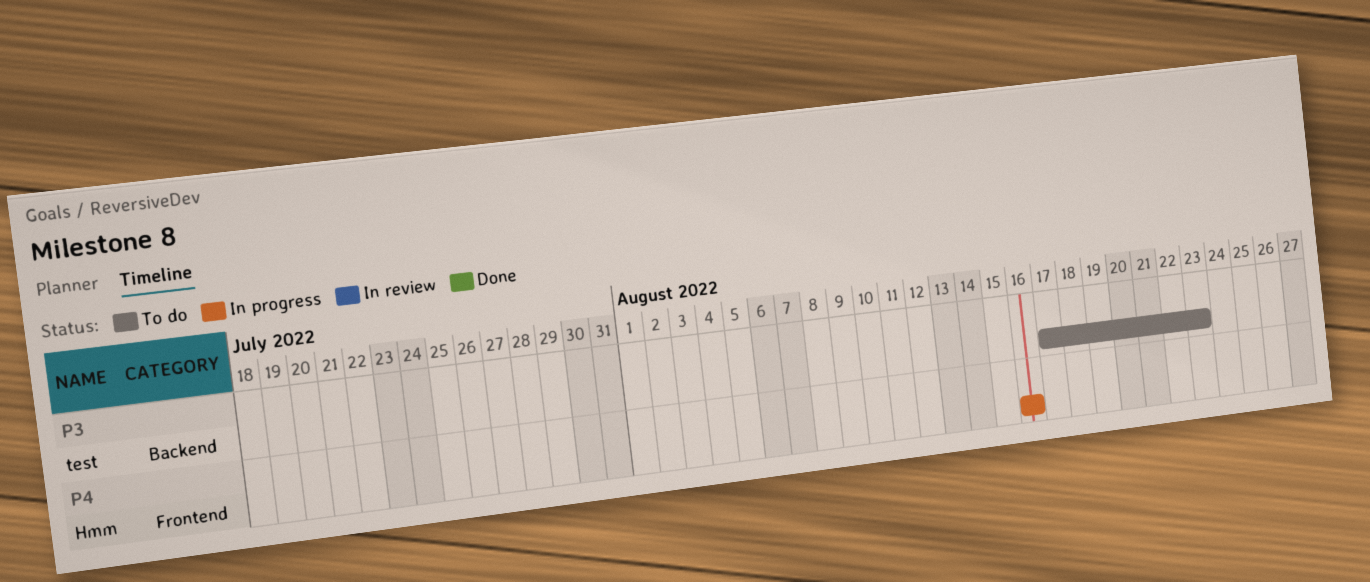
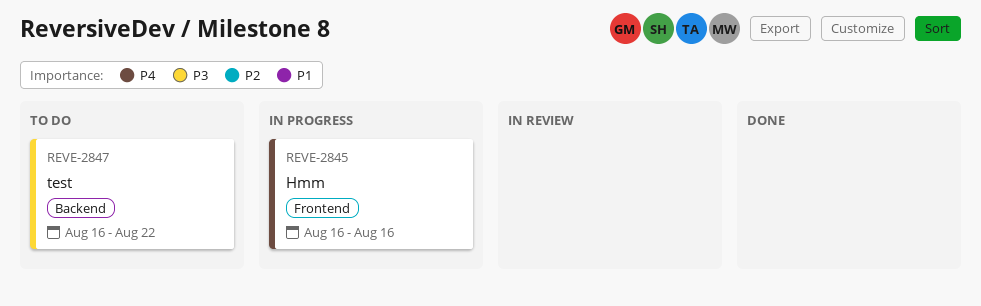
test, start: Aug 17 -> Aug 16
test, due: Aug 23 -> Aug 22

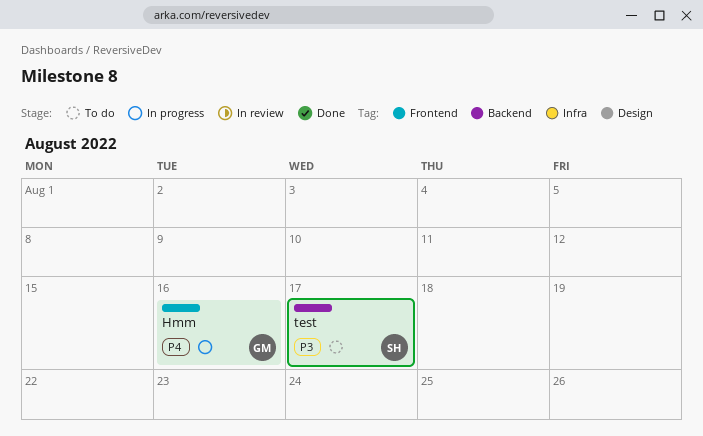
test, due: Aug 22 -> Aug 17

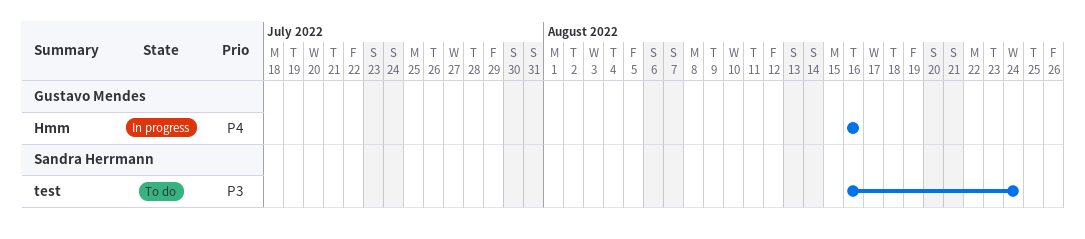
test, due: Aug 17 -> Aug 24

